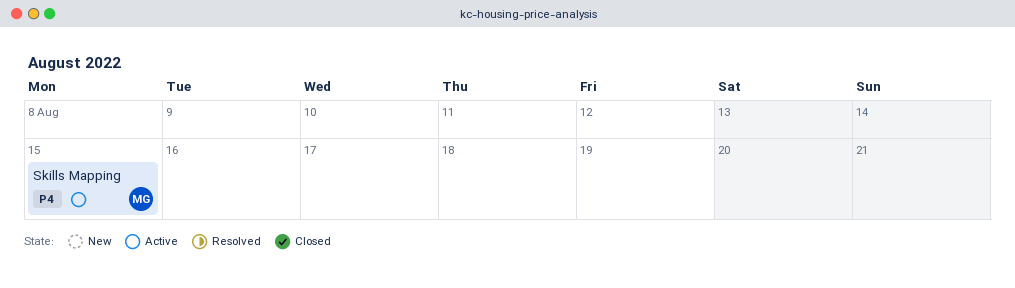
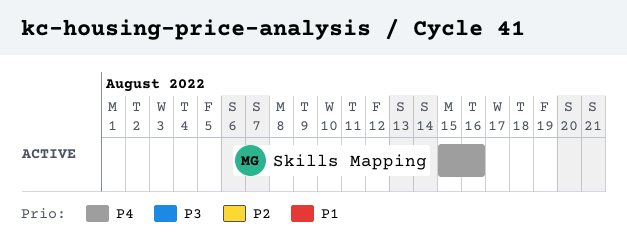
Skills Mapping, due: Aug 15 -> Aug 16

